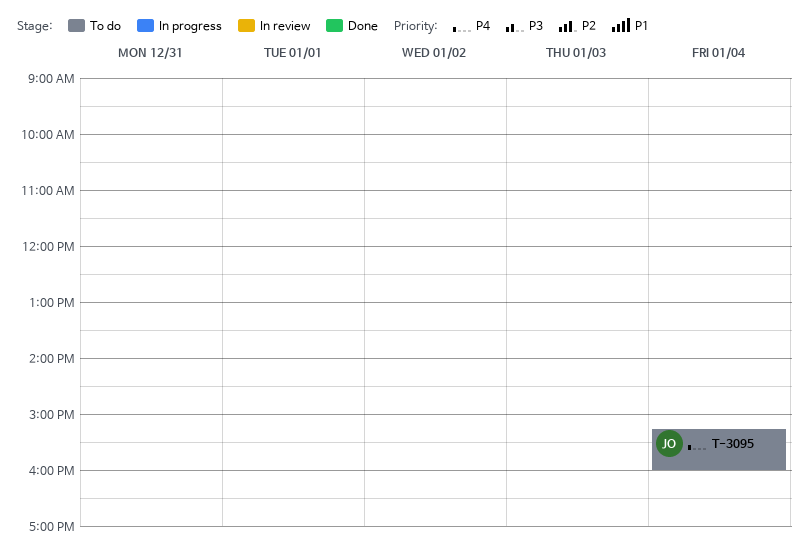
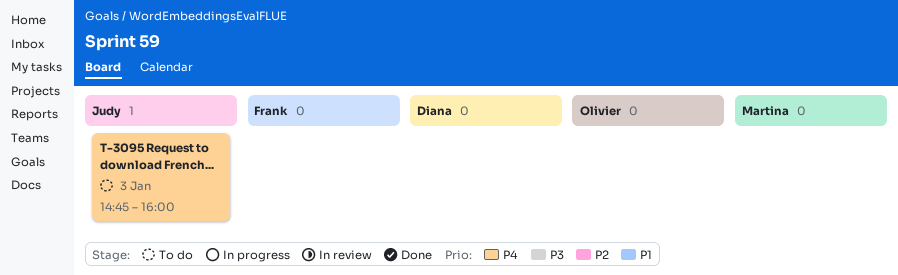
T-3095, day: Jan 4 -> Jan 3
T-3095, begins: 15:15 -> 14:45

